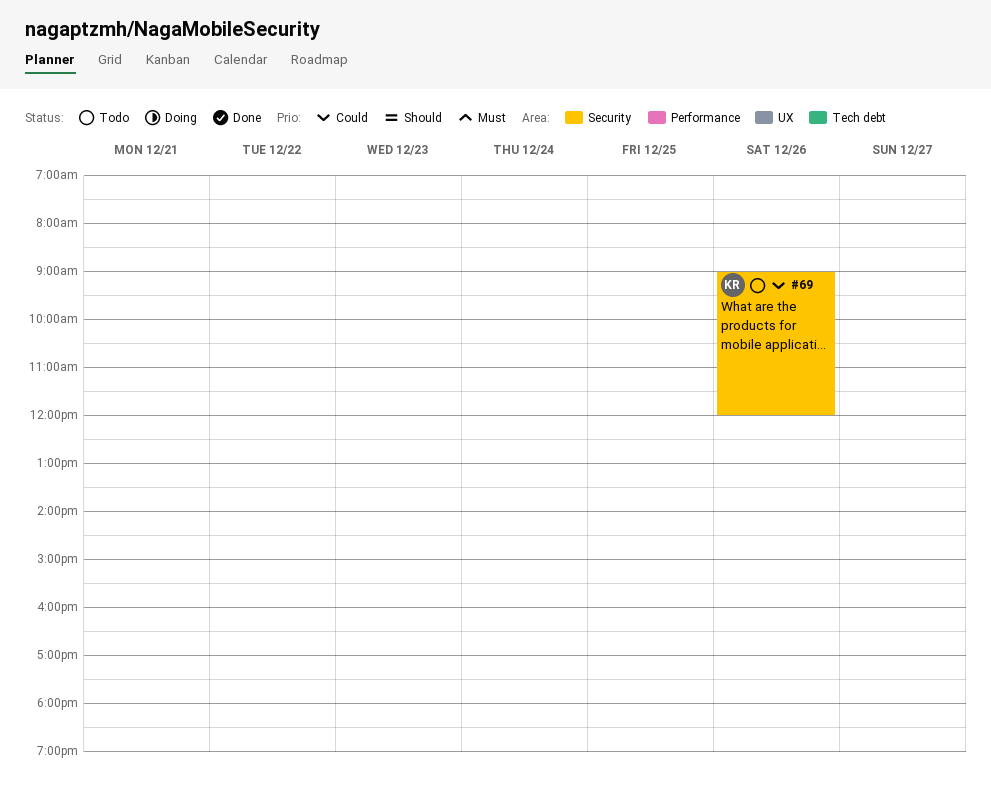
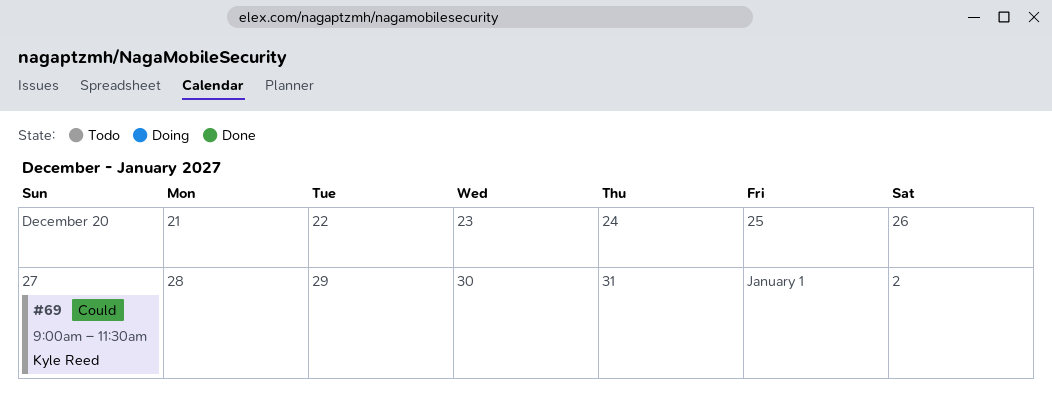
#69, day: Dec 26 -> Dec 27
#69, ends: 12:00 -> 11:30

